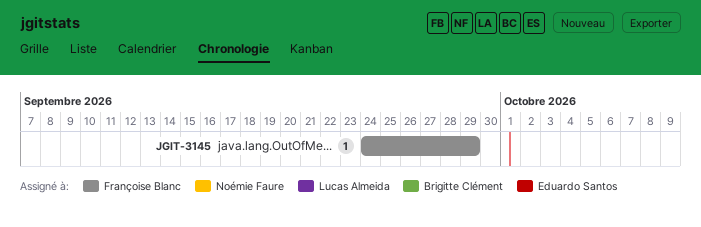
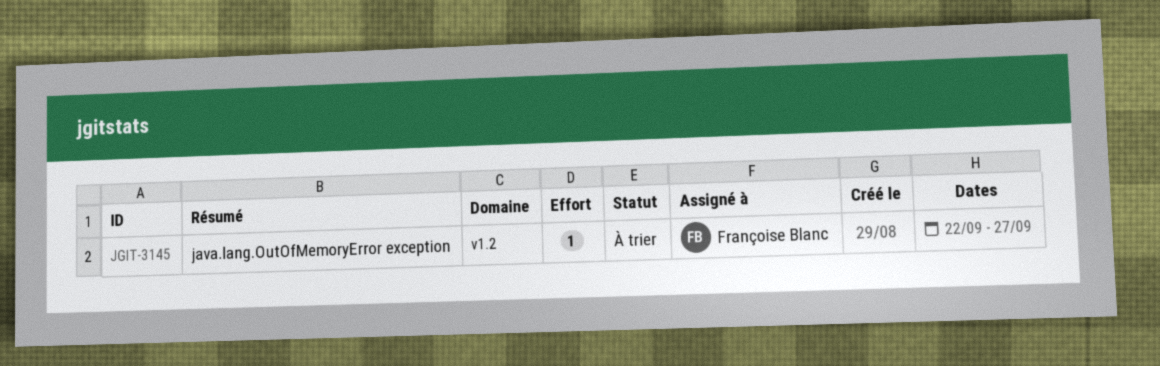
JGIT-3145, start: Sep 24 -> Sep 22
JGIT-3145, due: Sep 29 -> Sep 27

